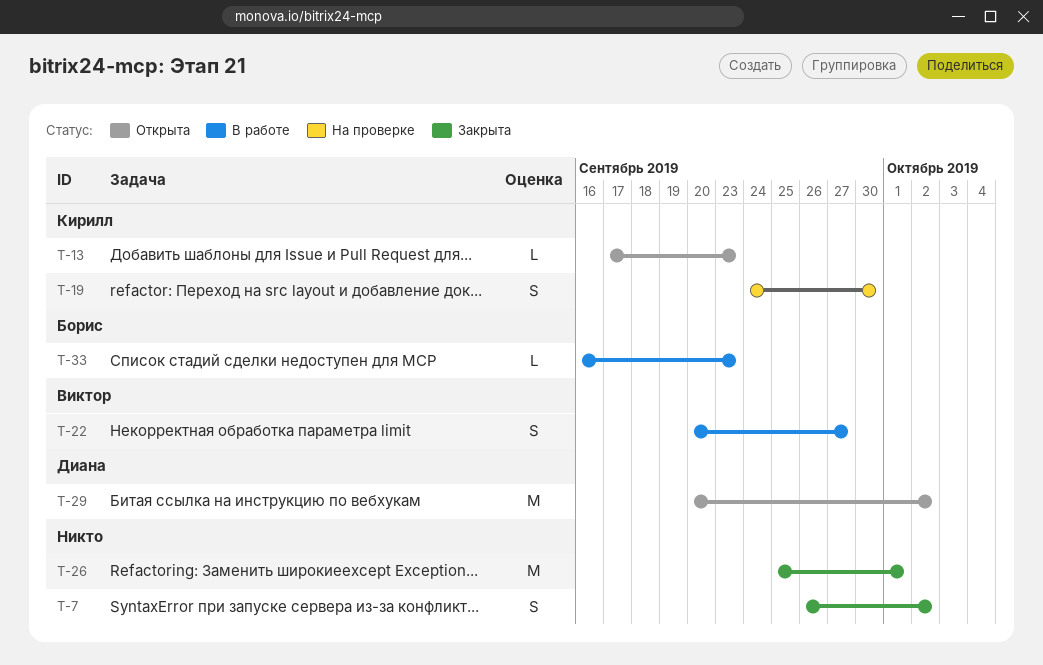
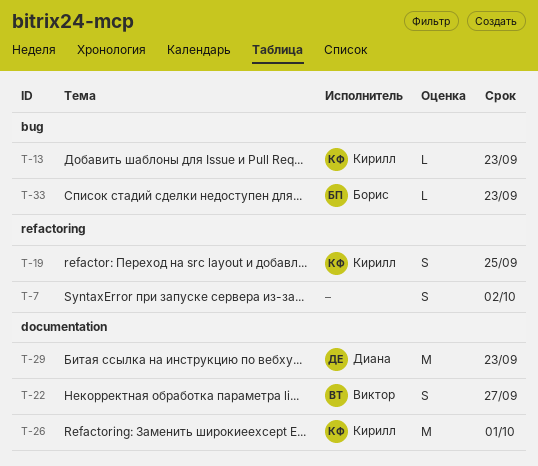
T-19, due: Sep 30 -> Sep 25
T-26, owner: none -> Кирилл
T-29, due: Oct 2 -> Sep 23

